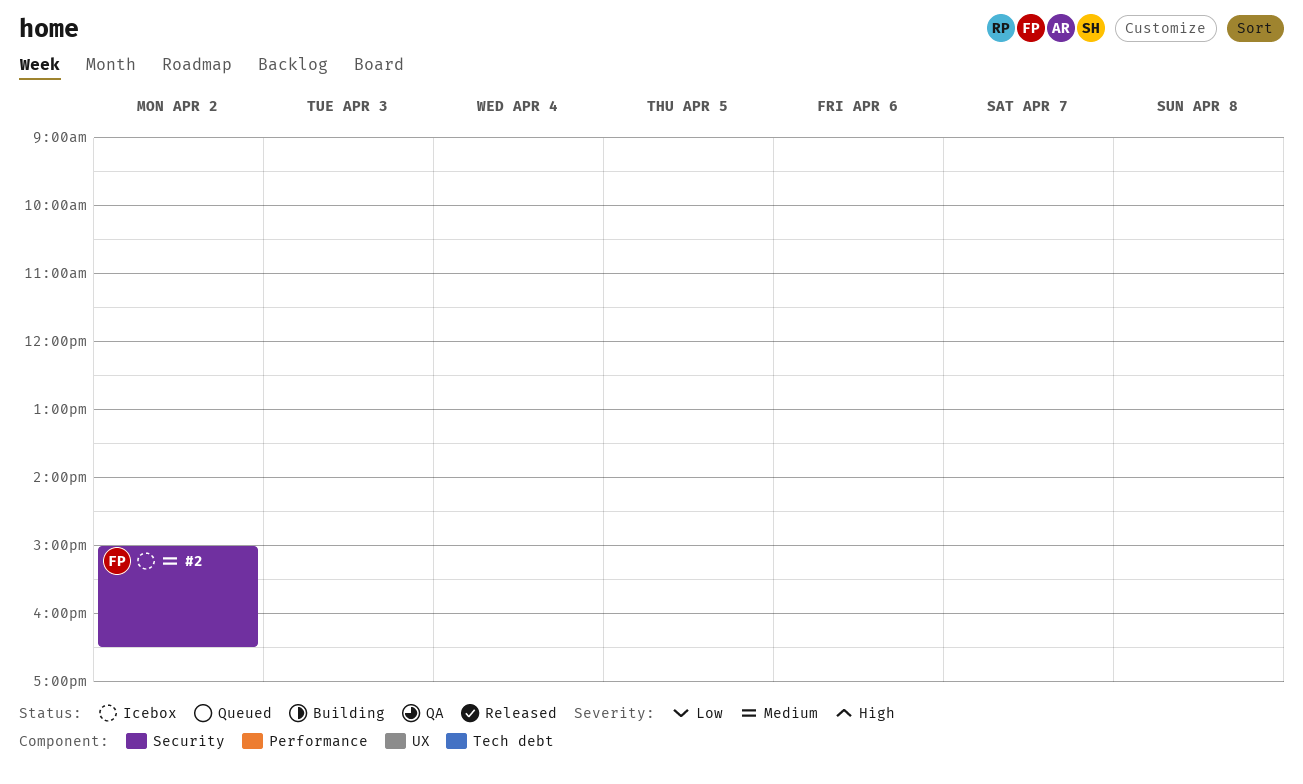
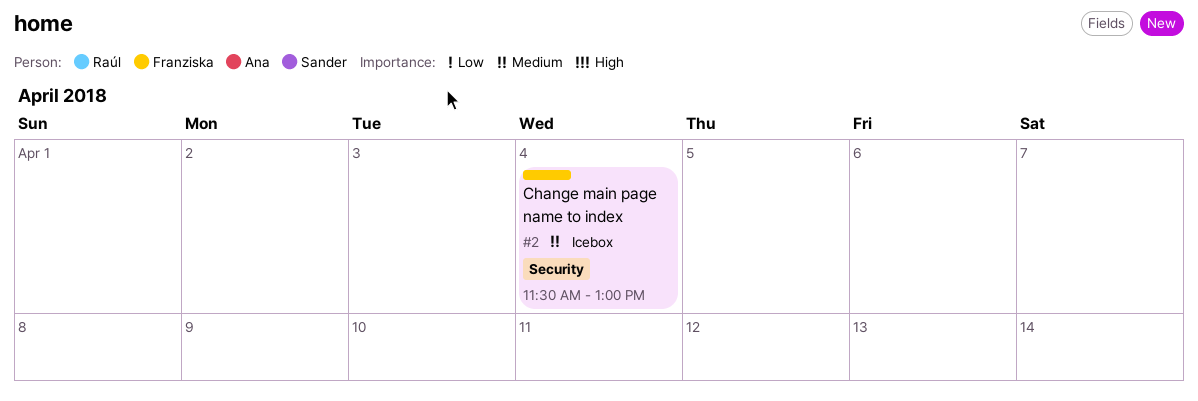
#2, day: Apr 2 -> Apr 4
#2, begins: 15:00 -> 11:30
#2, ends: 16:30 -> 13:00

